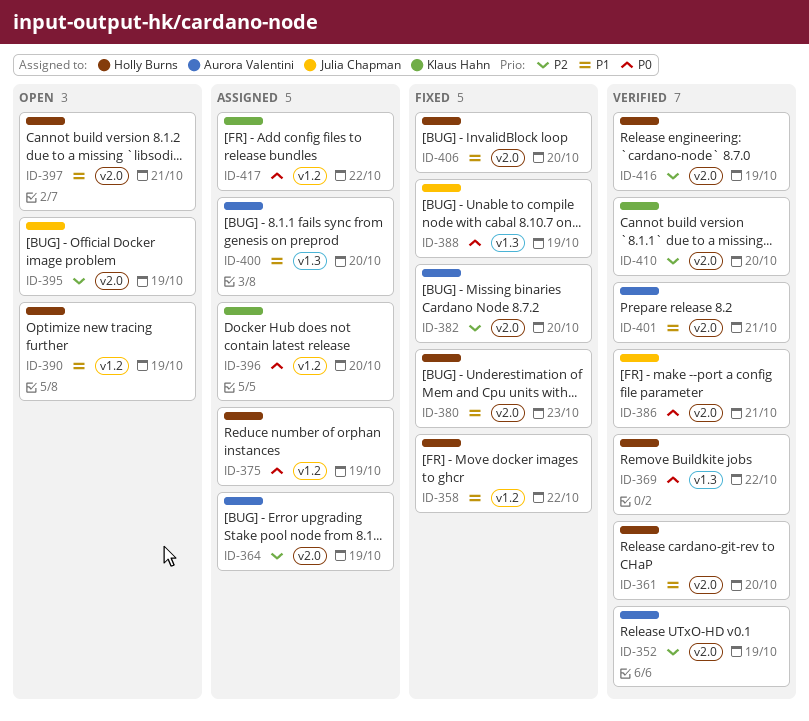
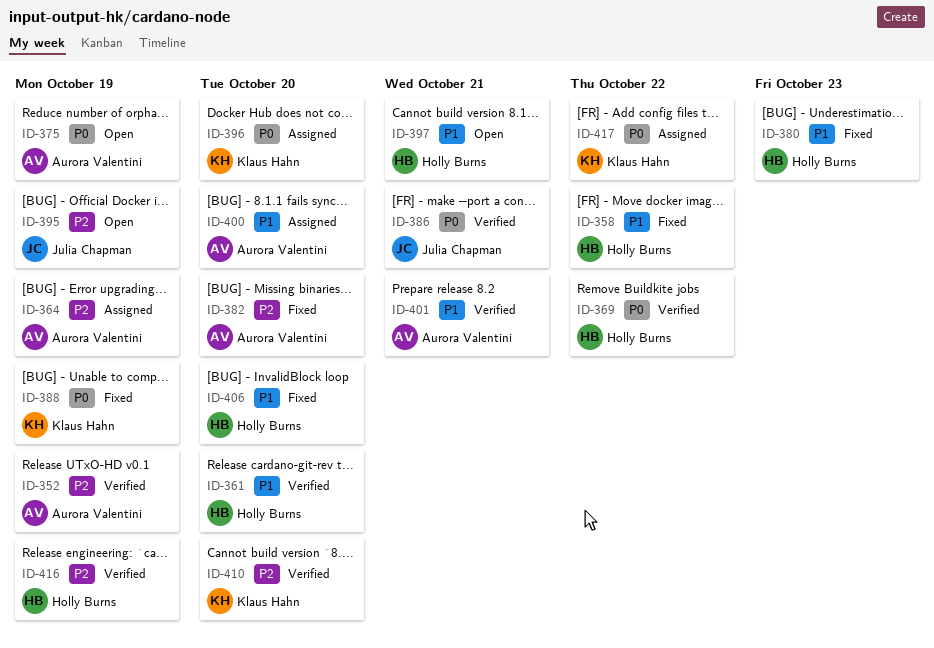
ID-375, status: Assigned -> Open
ID-375, owner: Holly Burns -> Aurora Valentini
ID-388, owner: Julia Chapman -> Klaus Hahn
ID-390: present -> none

